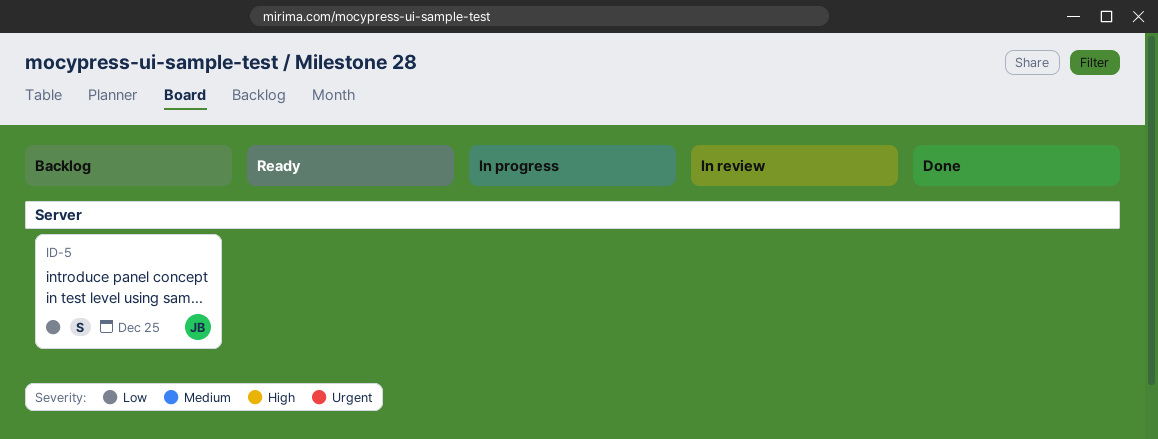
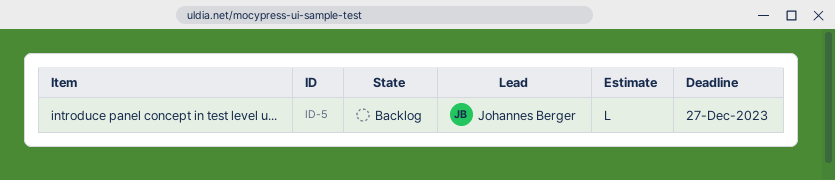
ID-5, estimate: S -> L
ID-5, due: Dec 25 -> Dec 27

